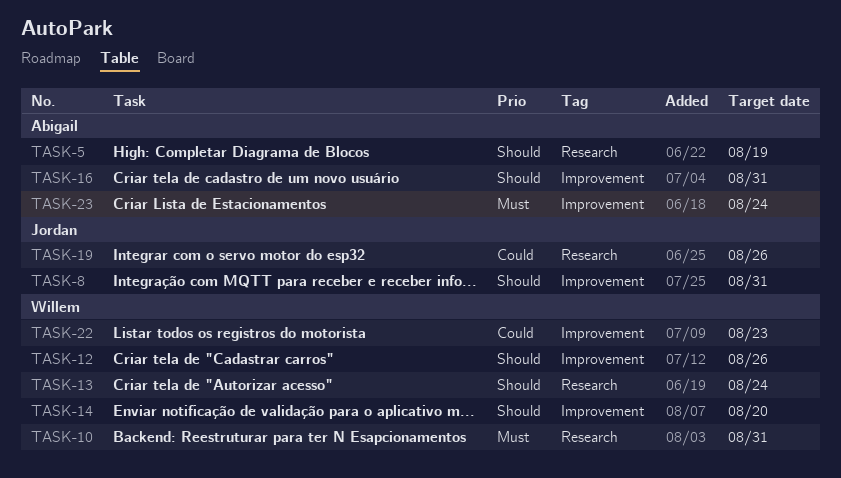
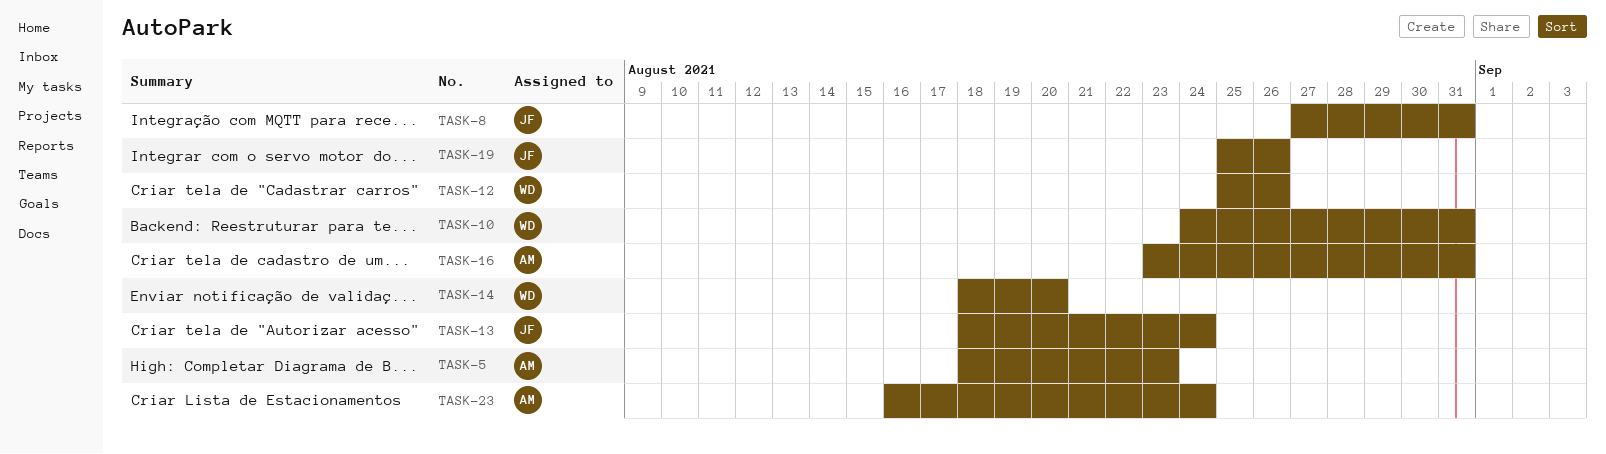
TASK-5, due: Aug 19 -> Aug 23
TASK-13, owner: Willem -> Jordan
TASK-22: present -> none

